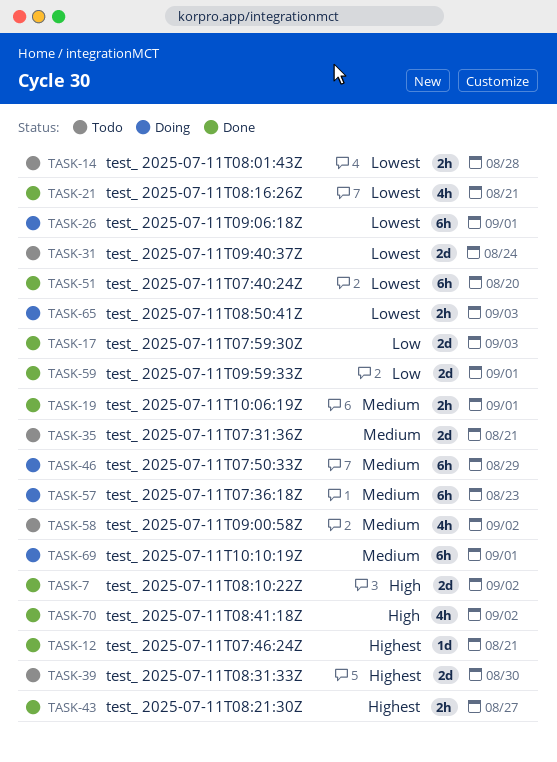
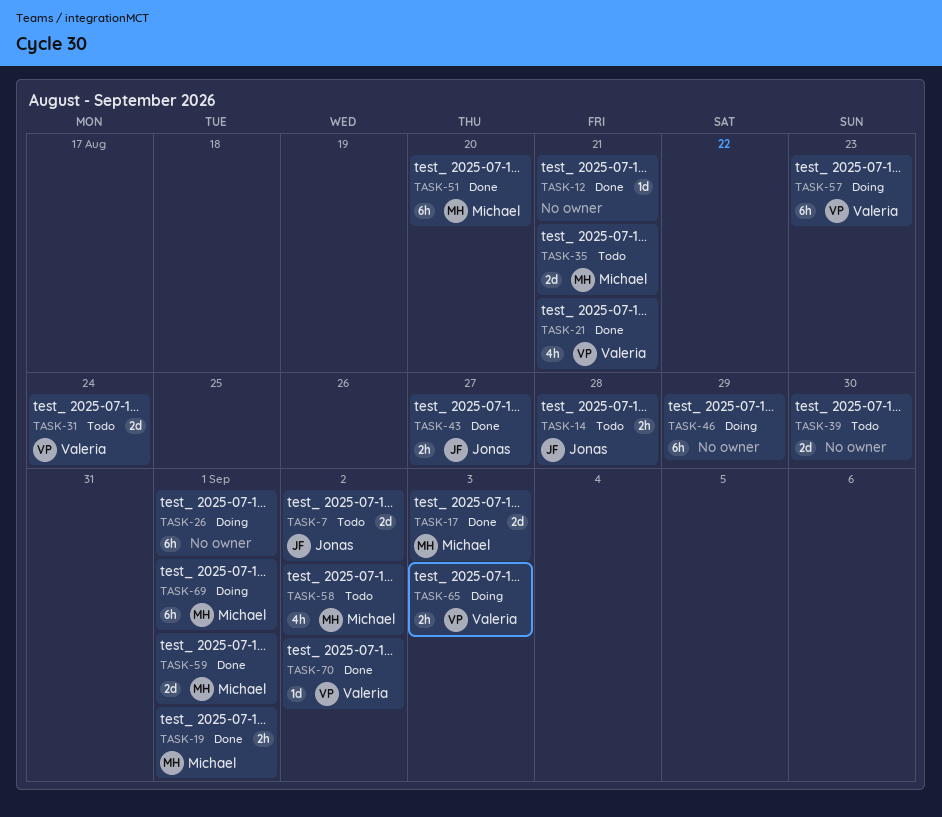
TASK-7, status: Done -> Todo
TASK-70, estimate: 4h -> 1d

